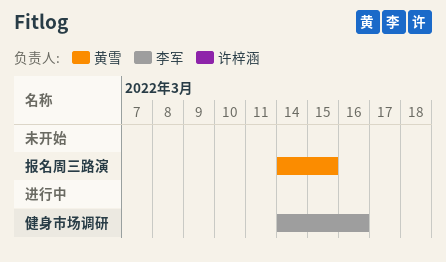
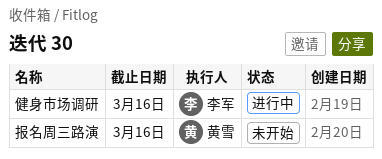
报名周三路演, due: Mar 15 -> Mar 16

